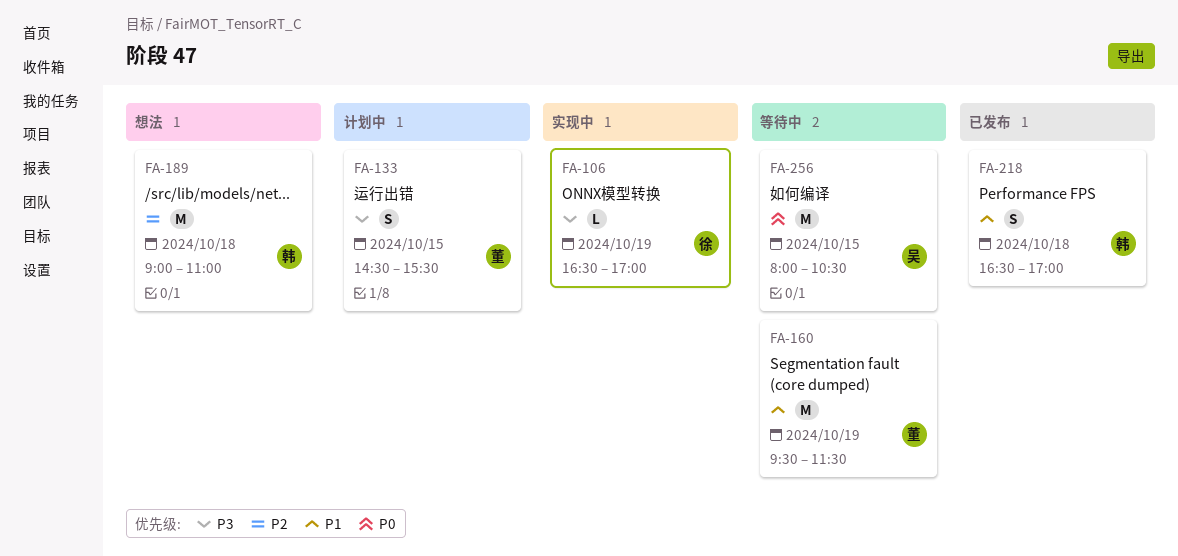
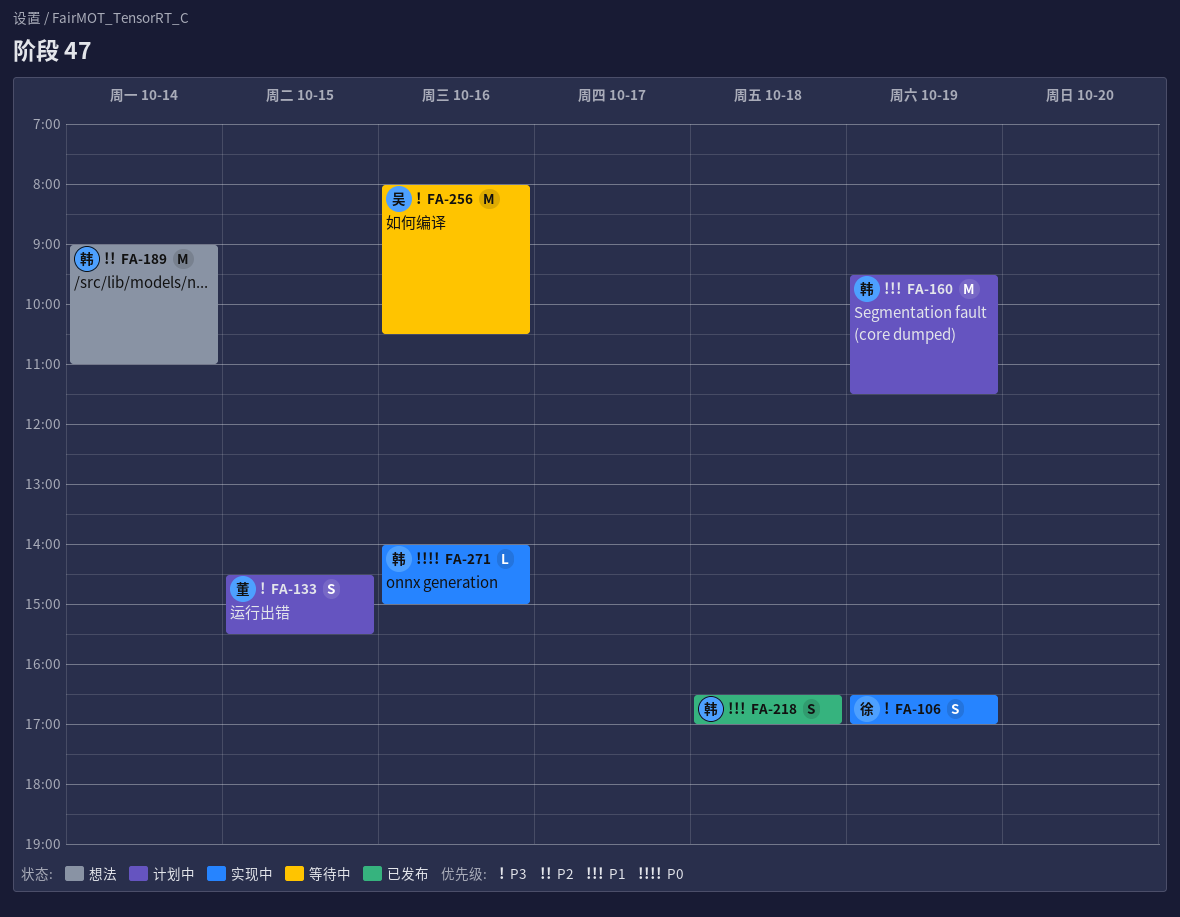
FA-106, estimate: L -> S
FA-160, status: 等待中 -> 计划中
FA-160, owner: 董 -> 韩
FA-189, day: Oct 18 -> Oct 14
FA-256, priority: P0 -> P3
FA-256, day: Oct 15 -> Oct 16
FA-271: none -> present

